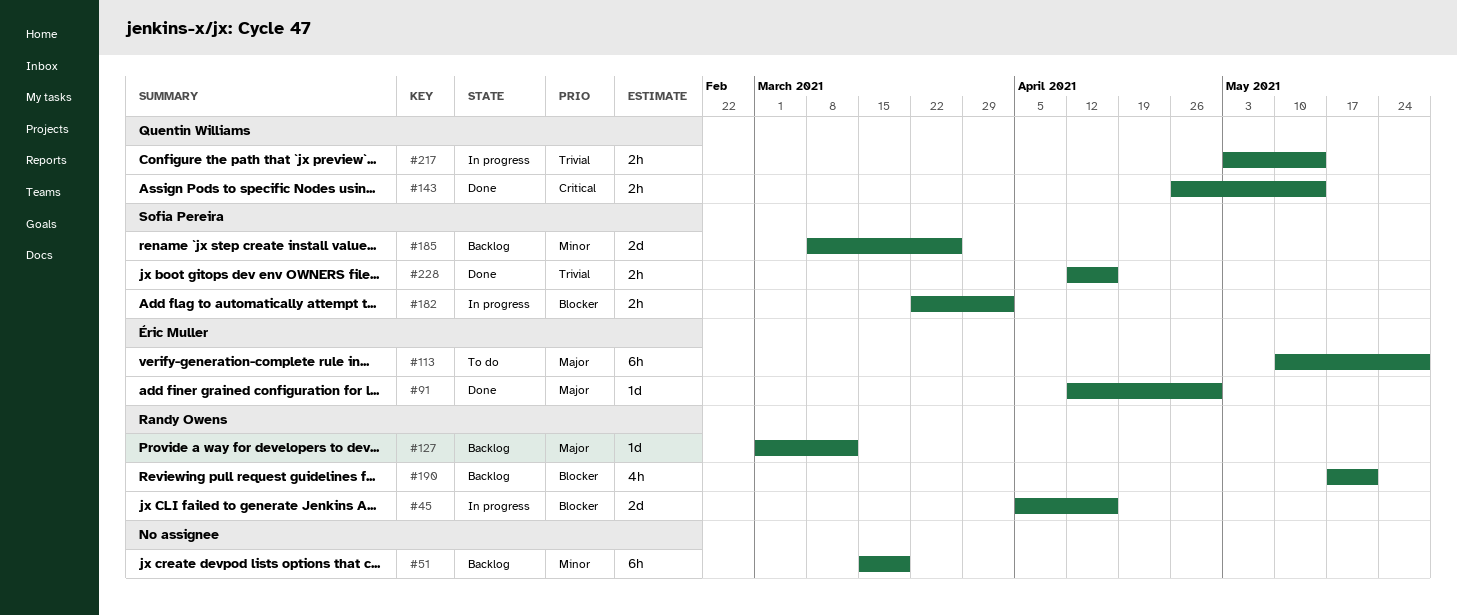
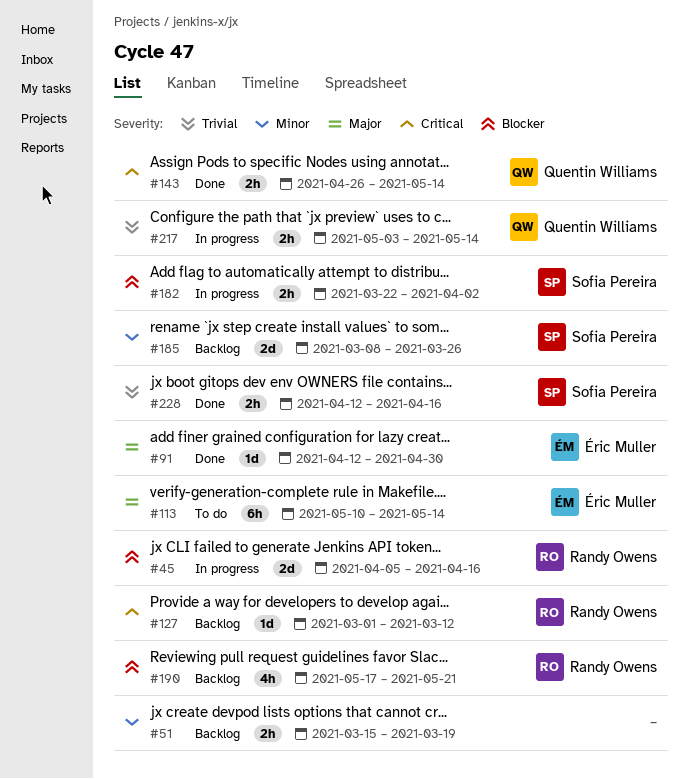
#51, estimate: 6h -> 2h
#113, due: May 28 -> May 14
#127, priority: Major -> Critical

